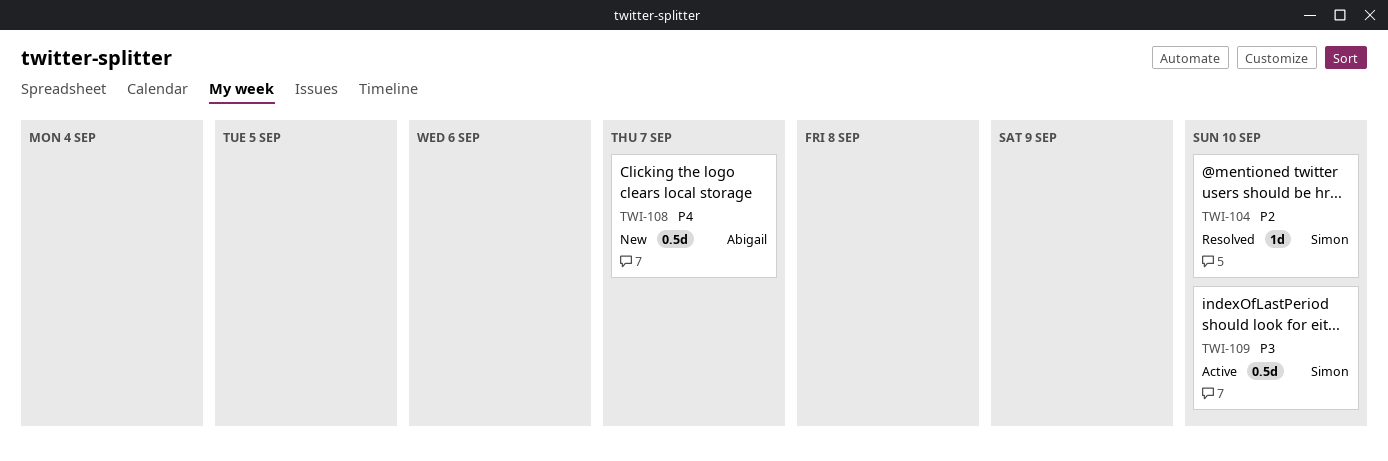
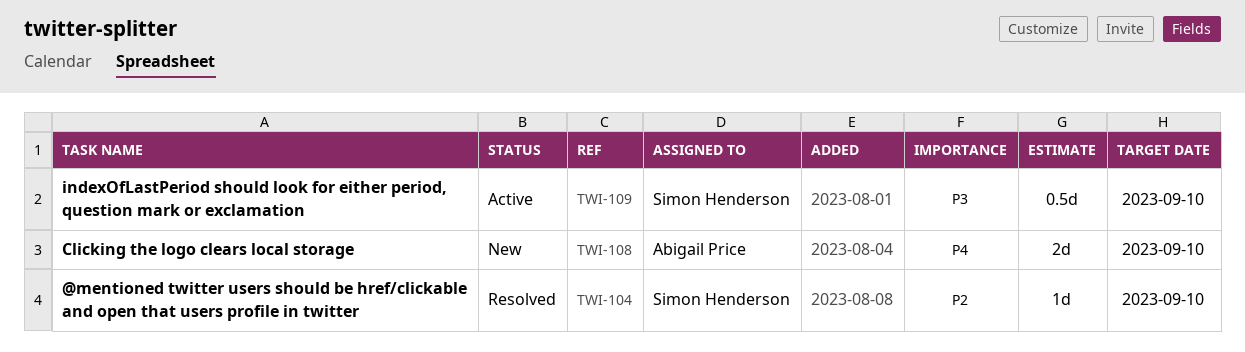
TWI-108, estimate: 0.5d -> 2d
TWI-108, due: Sep 7 -> Sep 10

